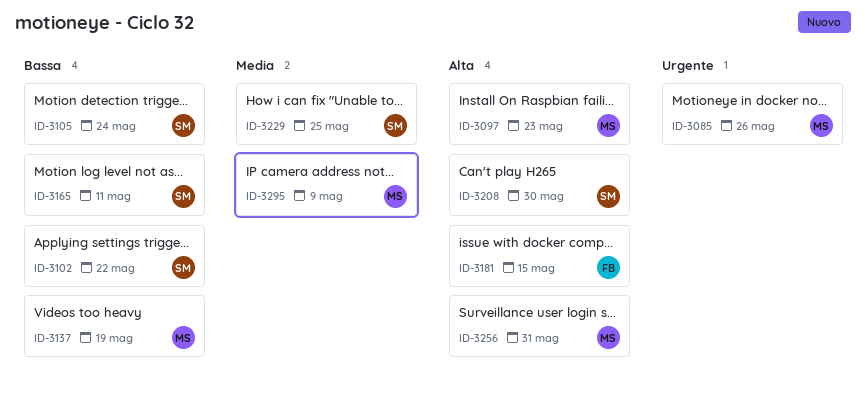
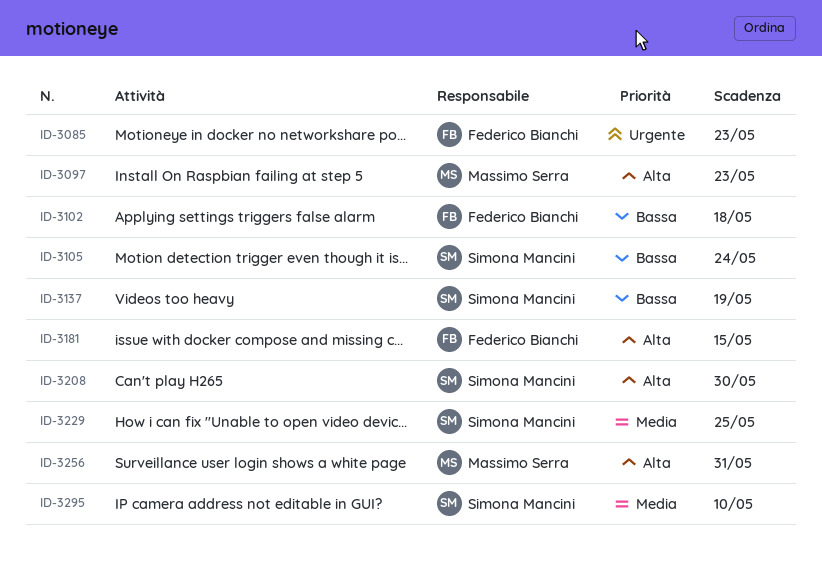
ID-3085, owner: Massimo Serra -> Federico Bianchi
ID-3085, due: May 26 -> May 23
ID-3102, owner: Simona Mancini -> Federico Bianchi
ID-3102, due: May 22 -> May 18
ID-3137, owner: Massimo Serra -> Simona Mancini
ID-3165: present -> none
ID-3295, owner: Massimo Serra -> Simona Mancini
ID-3295, due: May 9 -> May 10

